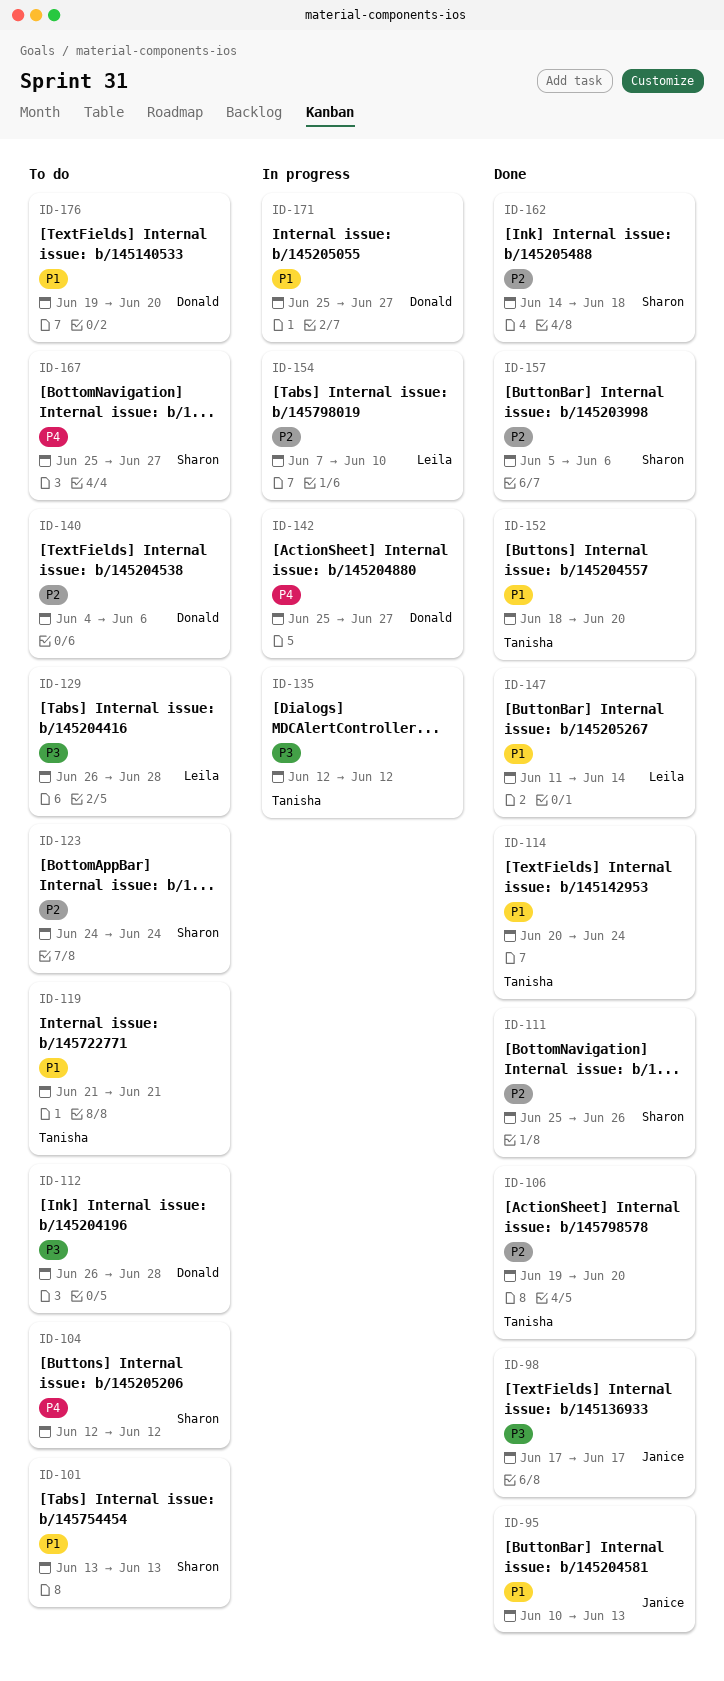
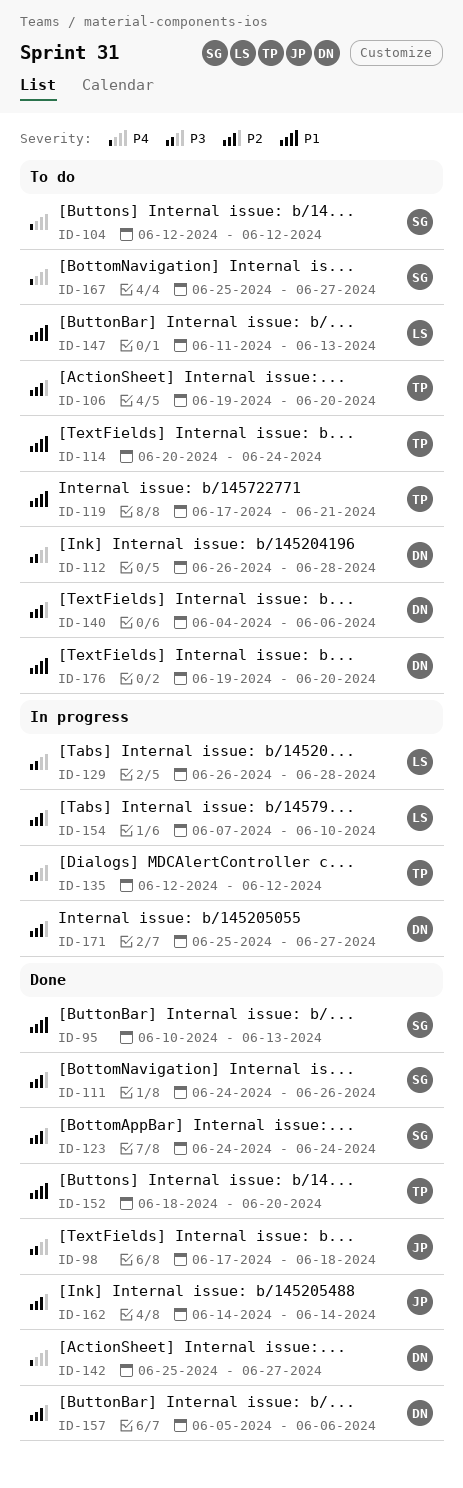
ID-95, owner: Janice -> Sharon
ID-98, due: Jun 17 -> Jun 18
ID-101: present -> none
ID-106, status: Done -> To do
ID-111, start: Jun 25 -> Jun 24
ID-114, status: Done -> To do
ID-119, start: Jun 21 -> Jun 17
ID-123, status: To do -> Done
ID-129, status: To do -> In progress
ID-142, status: In progress -> Done
ID-147, status: Done -> To do
ID-147, due: Jun 14 -> Jun 13
ID-157, owner: Sharon -> Donald
ID-162, owner: Sharon -> Janice
ID-162, due: Jun 18 -> Jun 14
ID-171, priority: P1 -> P2

